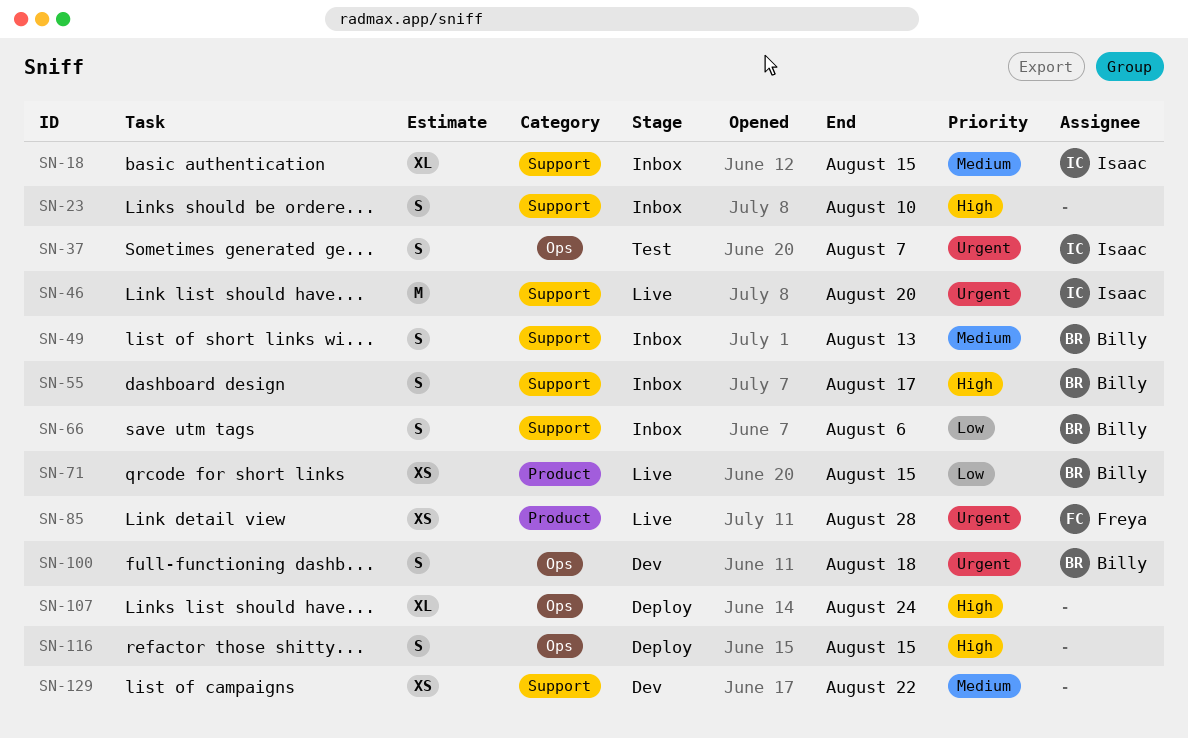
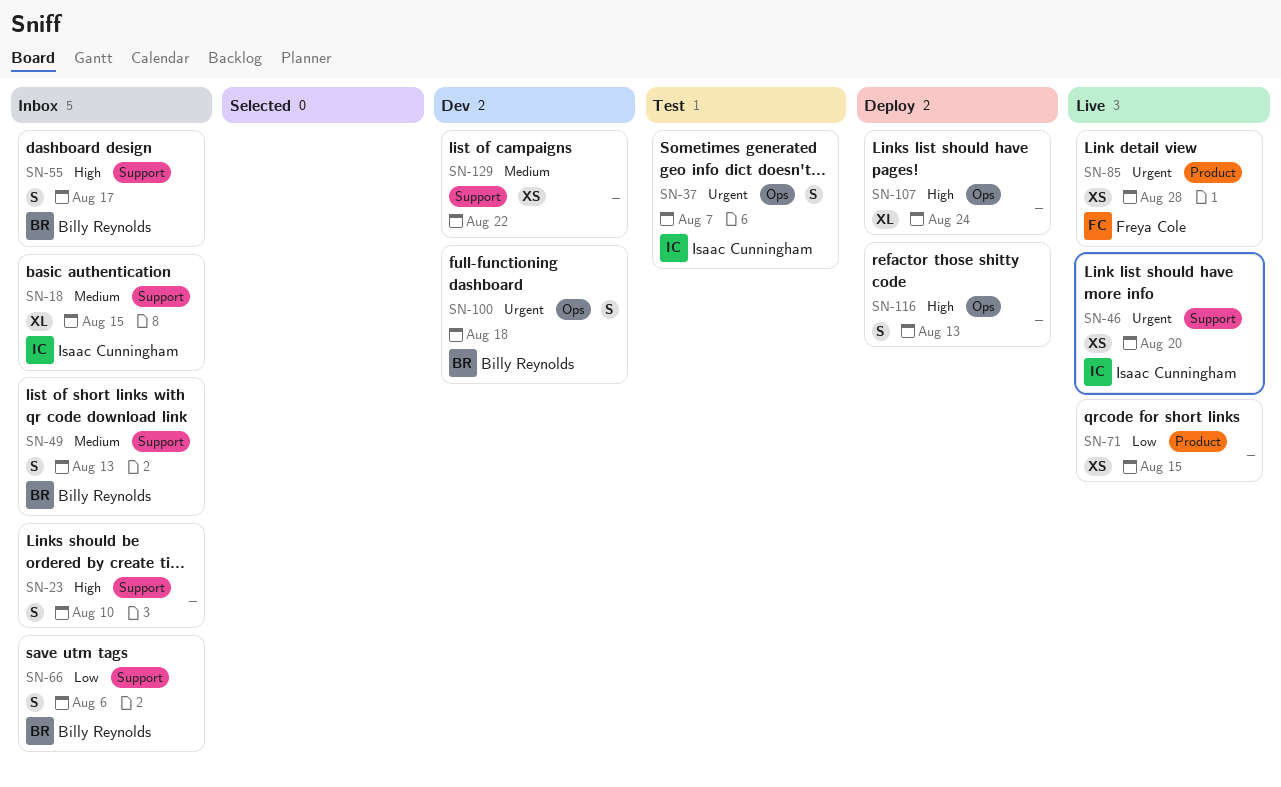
SN-46, estimate: M -> XS
SN-71, owner: Billy Reynolds -> none
SN-116, due: Aug 15 -> Aug 13

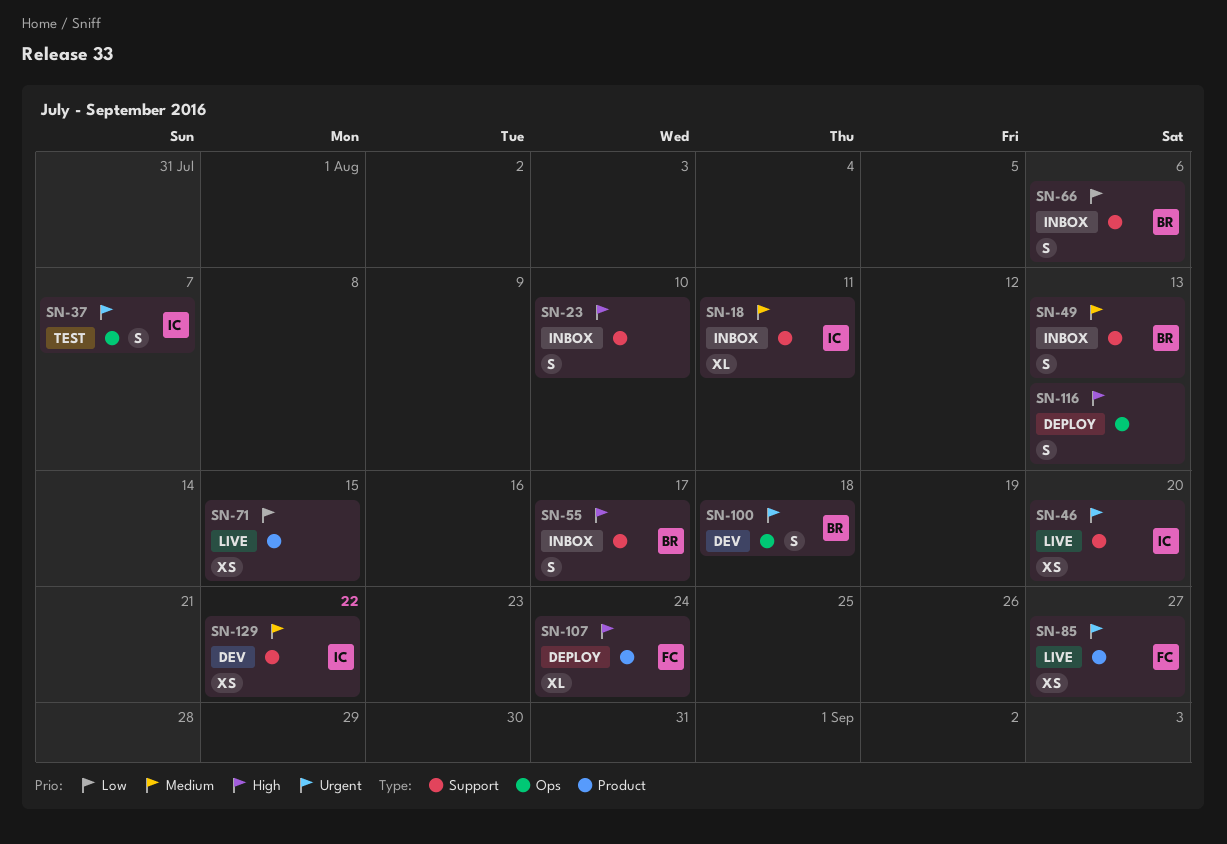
SN-18, due: Aug 15 -> Aug 11
SN-85, due: Aug 28 -> Aug 27
SN-107, owner: none -> Freya Cole
SN-107, label: Ops -> Product
SN-129, owner: none -> Isaac Cunningham

